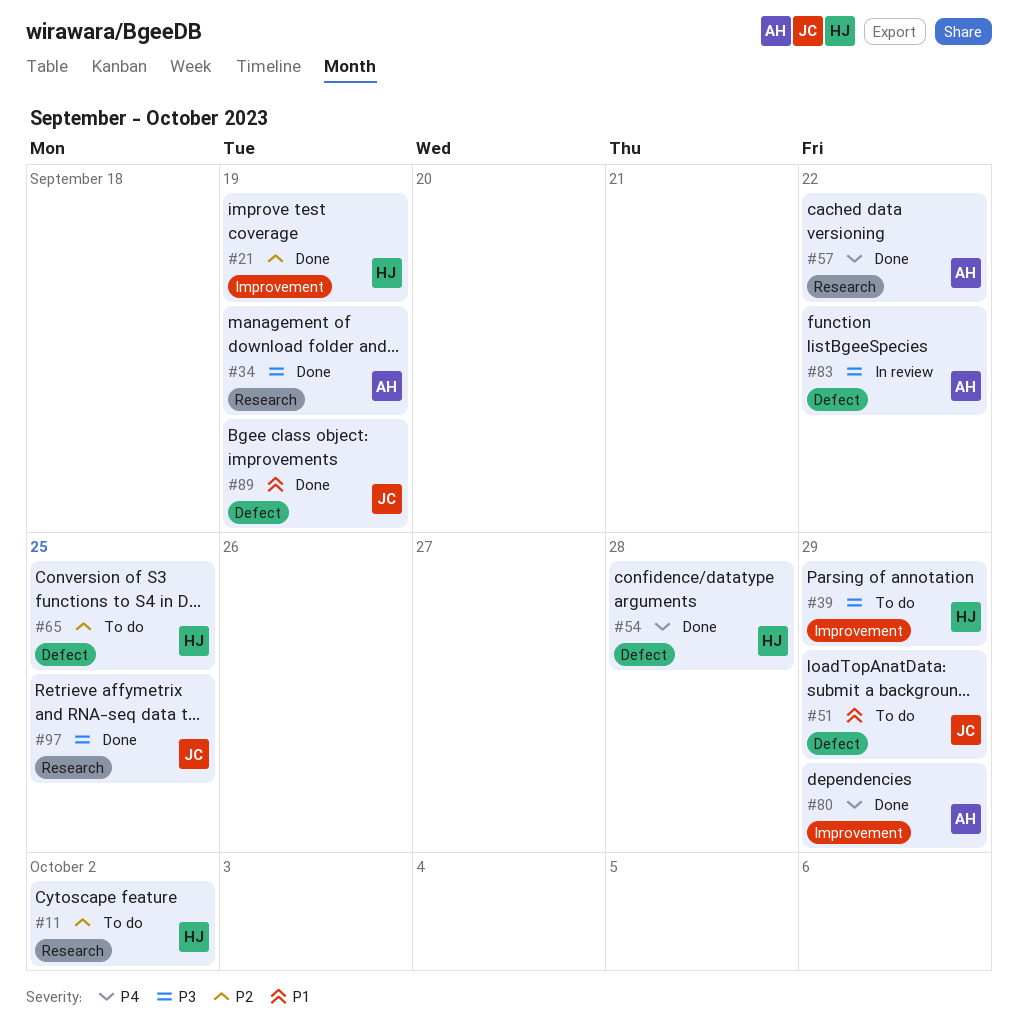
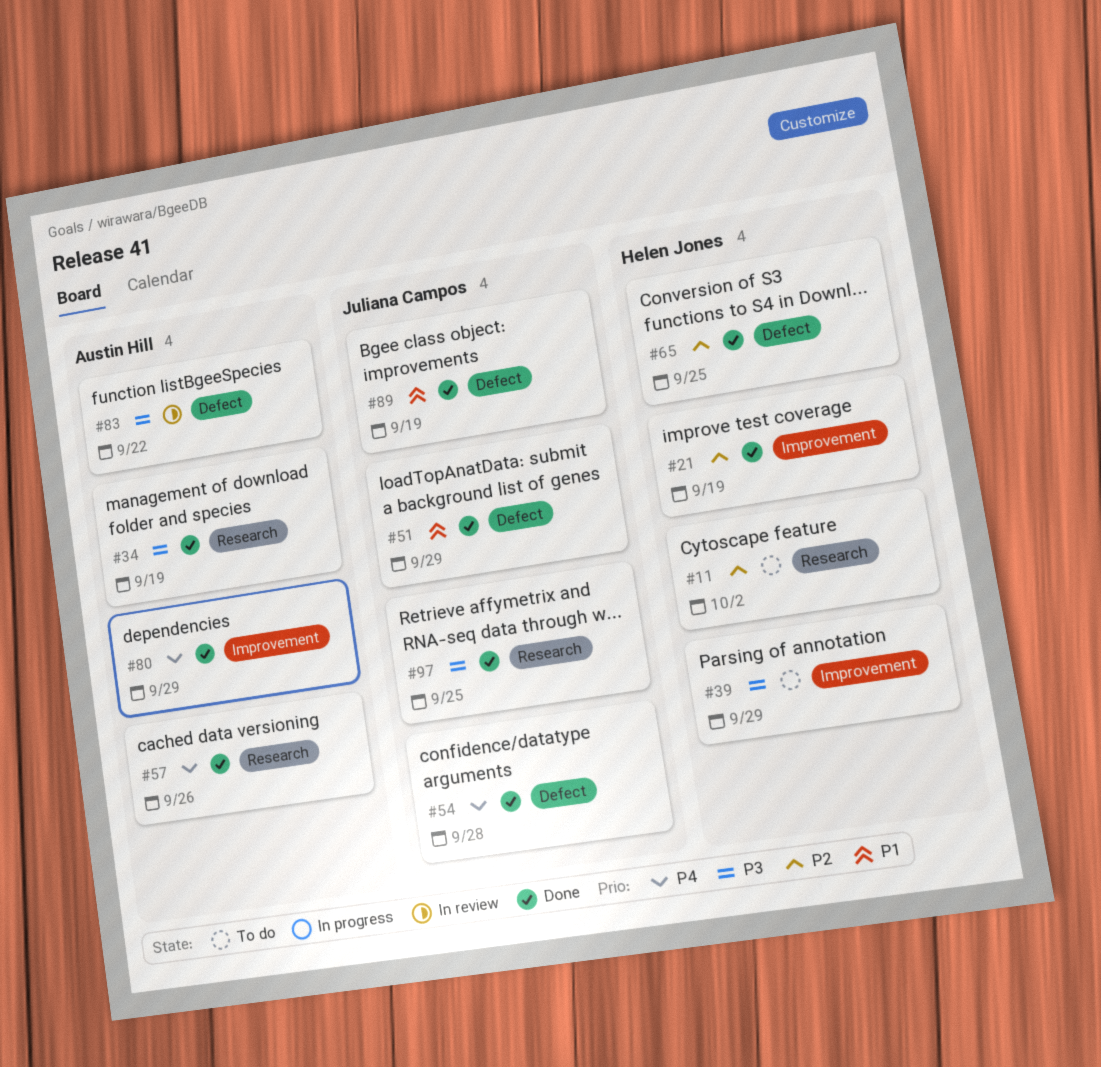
#51, status: To do -> Done
#54, owner: Helen Jones -> Juliana Campos
#57, due: Sep 22 -> Sep 26
#65, status: To do -> Done

